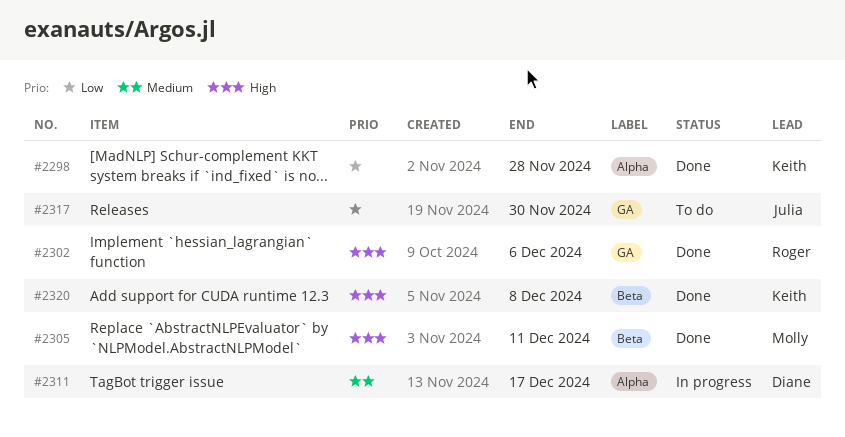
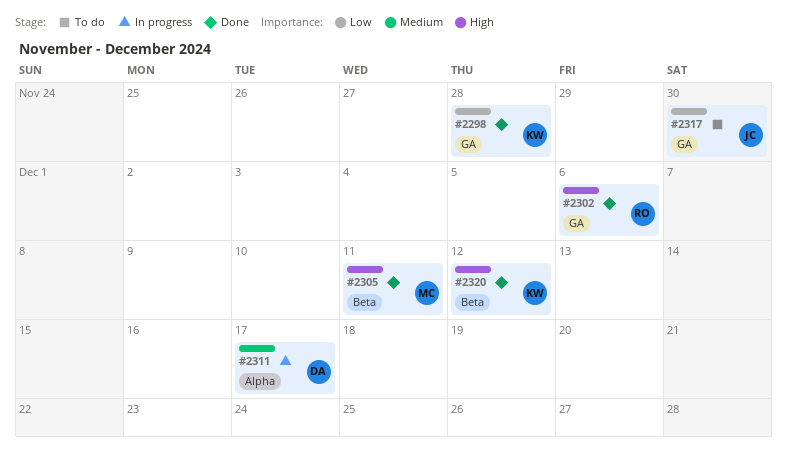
#2298, label: Alpha -> GA
#2320, due: Dec 8 -> Dec 12

